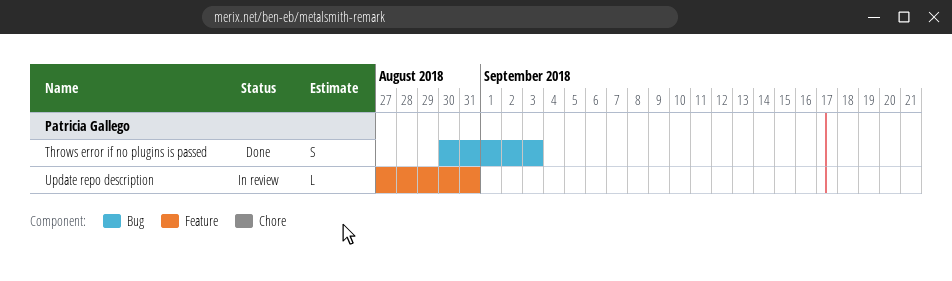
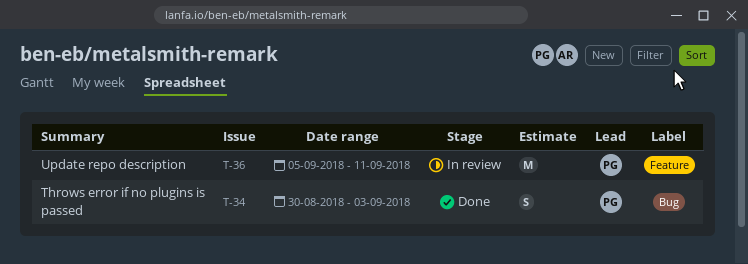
Update repo description, estimate: L -> M
Update repo description, start: Aug 27 -> Sep 5
Update repo description, due: Aug 31 -> Sep 11

